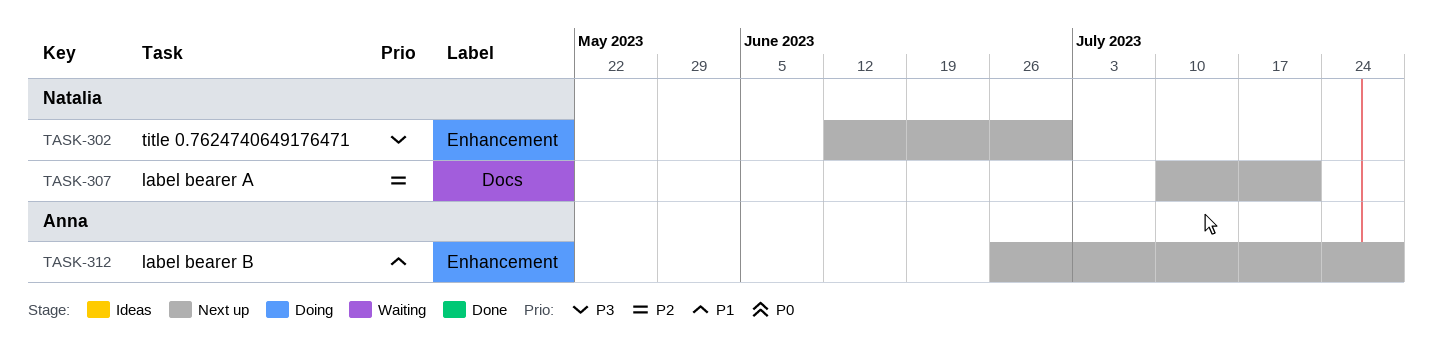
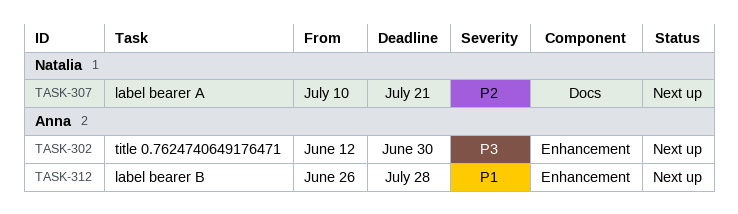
TASK-302, owner: Natalia -> Anna

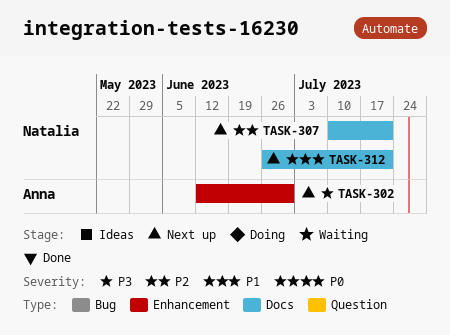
TASK-312, owner: Anna -> Natalia
TASK-312, label: Enhancement -> Docs
TASK-312, due: Jul 28 -> Jul 21

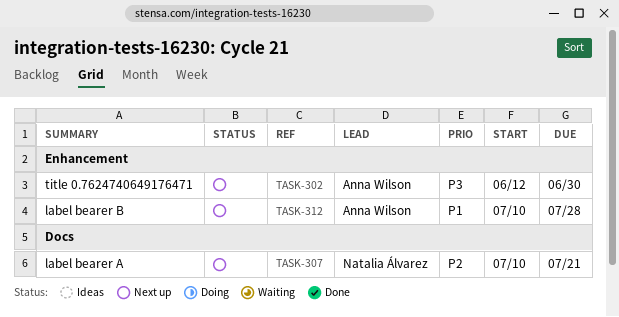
TASK-312, owner: Natalia Álvarez -> Anna Wilson
TASK-312, label: Docs -> Enhancement
TASK-312, start: Jun 26 -> Jul 10
TASK-312, due: Jul 21 -> Jul 28

